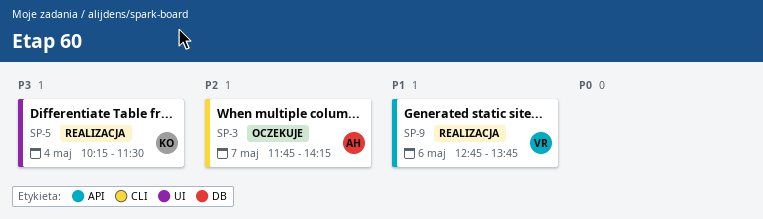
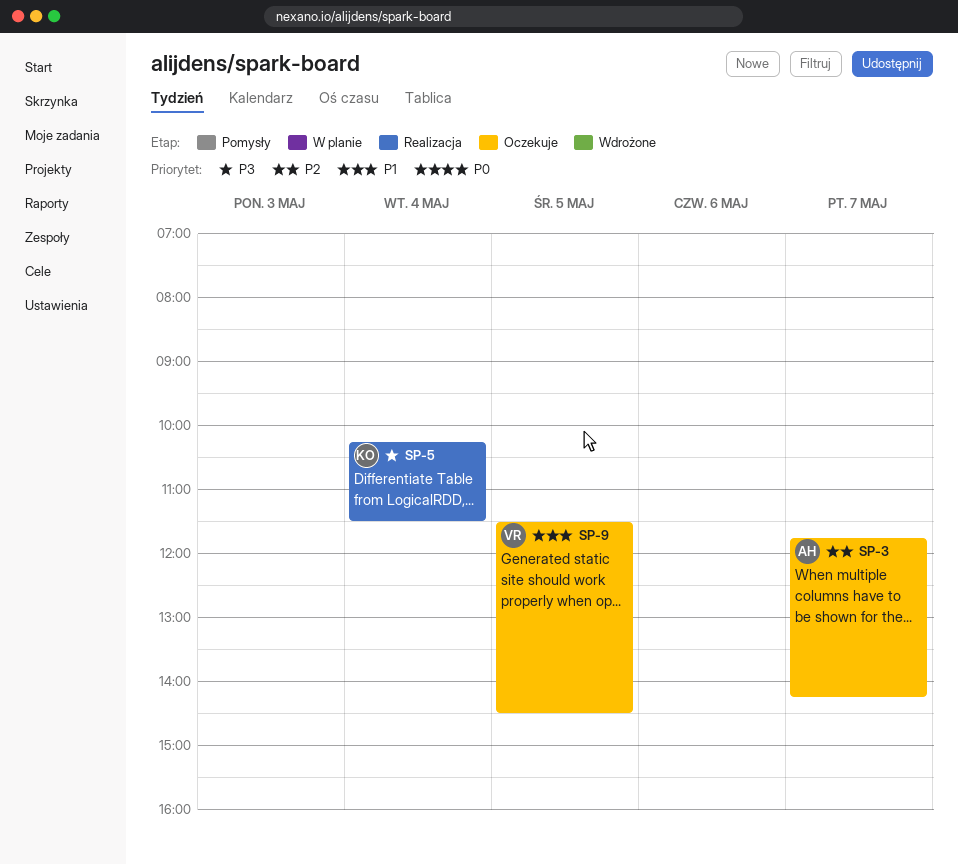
SP-9, status: Realizacja -> Oczekuje
SP-9, day: May 6 -> May 5
SP-9, begins: 12:45 -> 11:30
SP-9, ends: 13:45 -> 14:30

